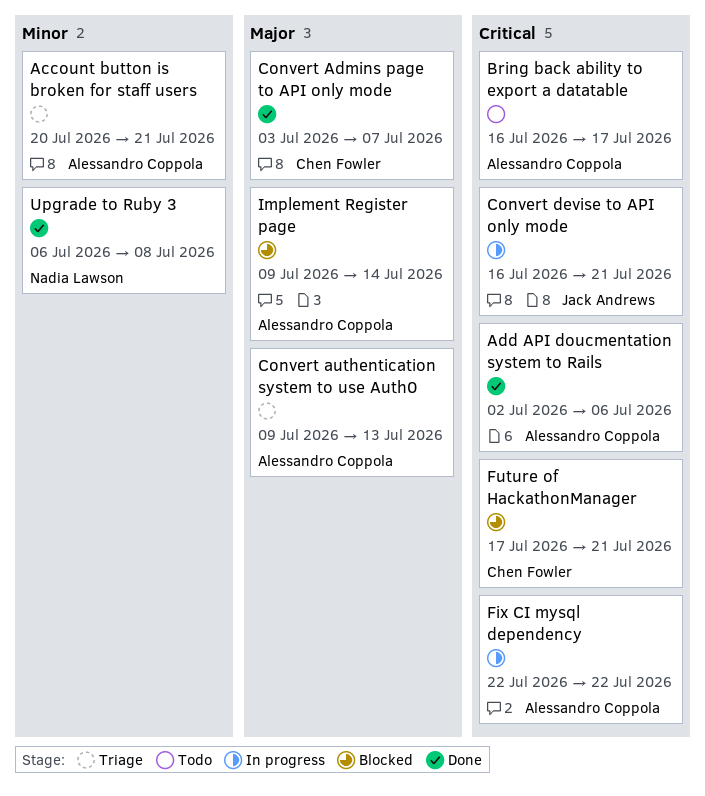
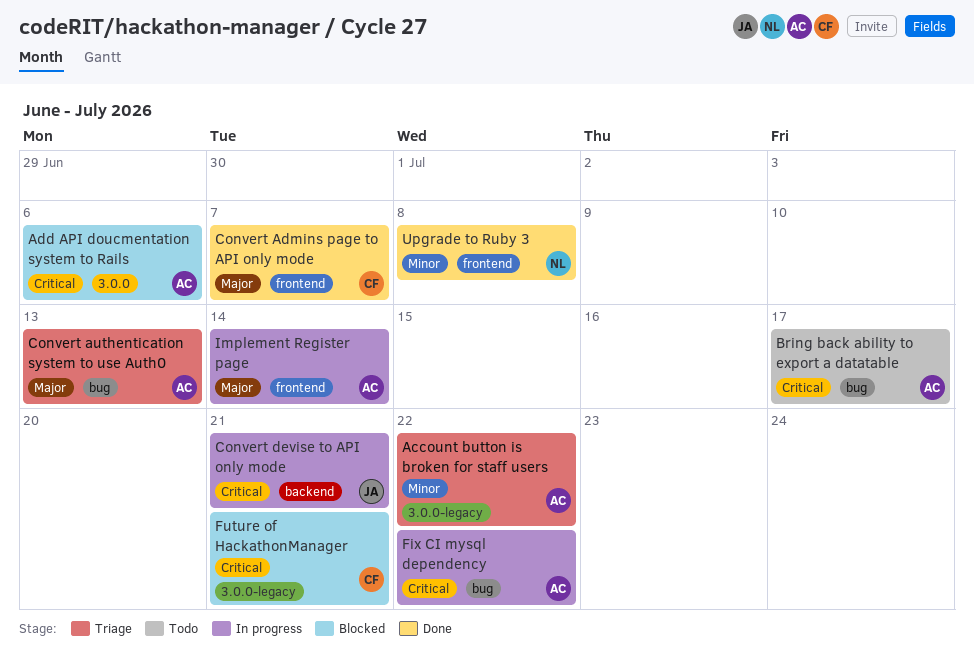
Account button is broken for staff users, due: Jul 21 -> Jul 22
Add API doucmentation system to Rails, status: Done -> Blocked
Implement Register page, status: Blocked -> In progress

